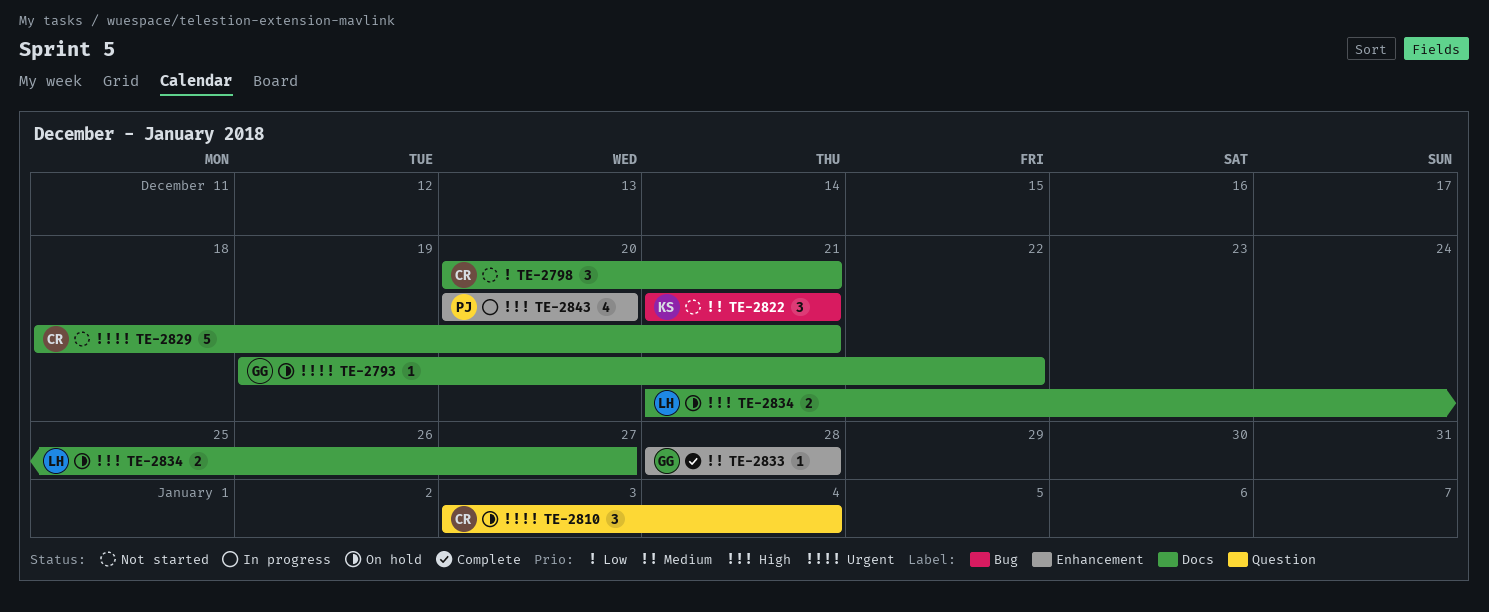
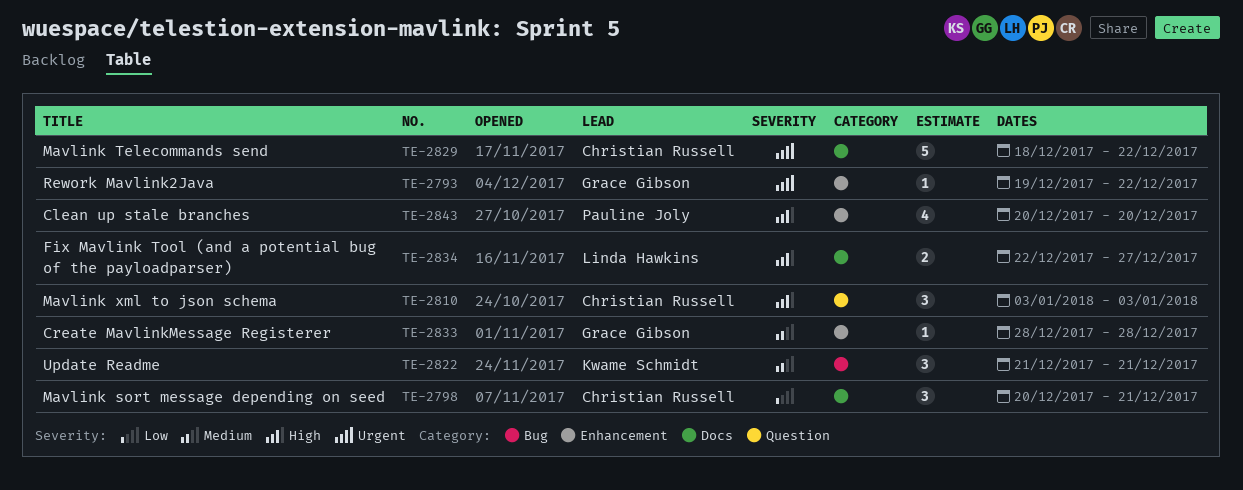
TE-2793, label: Docs -> Enhancement
TE-2810, priority: Urgent -> High
TE-2810, due: Jan 4 -> Jan 3
TE-2829, due: Dec 21 -> Dec 22
TE-2834, start: Dec 21 -> Dec 22

